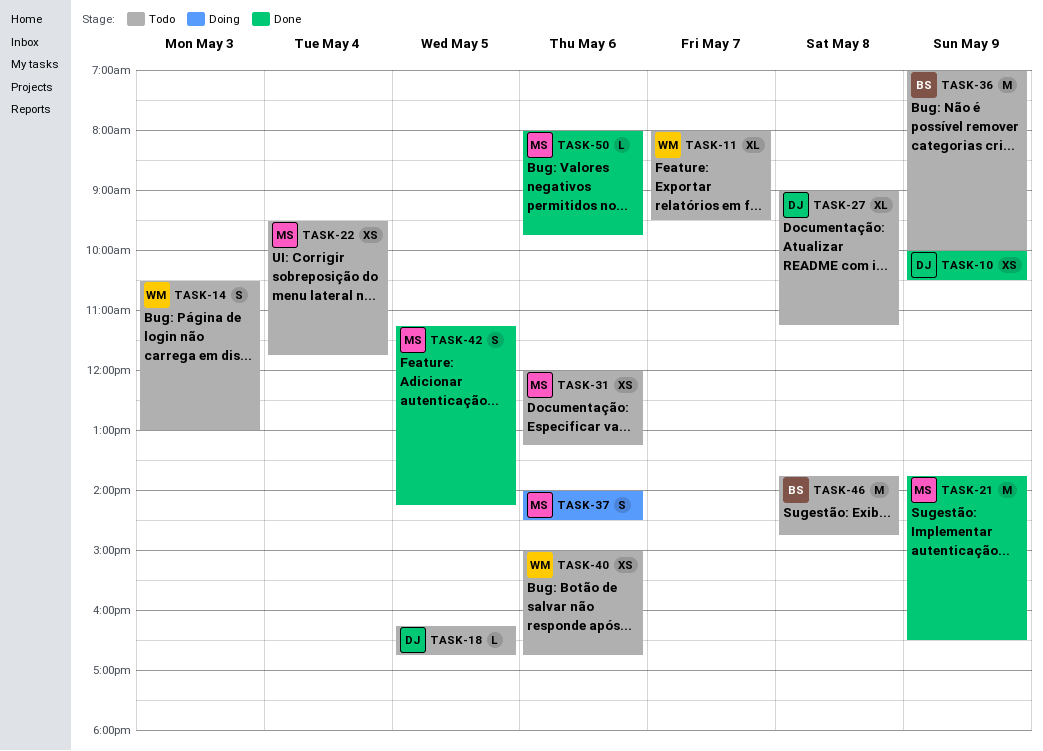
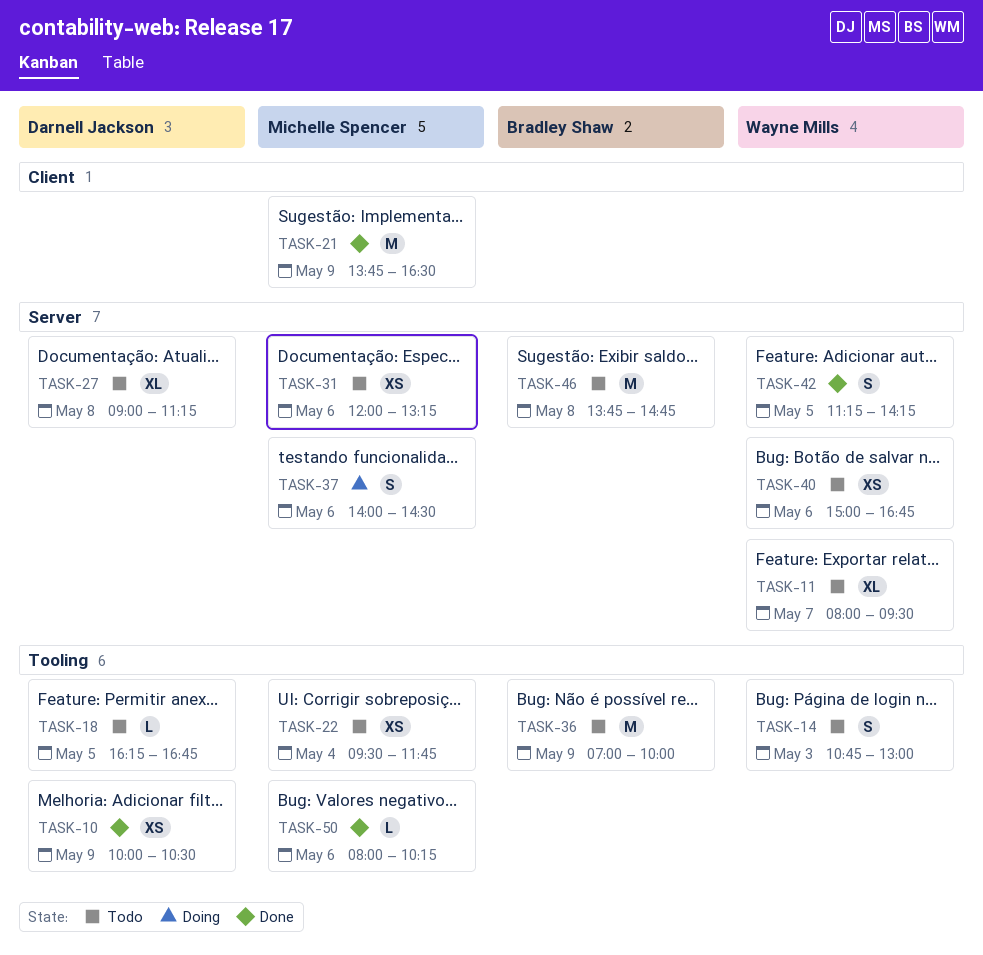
TASK-14, begins: 10:30 -> 10:45
TASK-42, owner: Michelle Spencer -> Wayne Mills
TASK-50, ends: 09:45 -> 10:15

